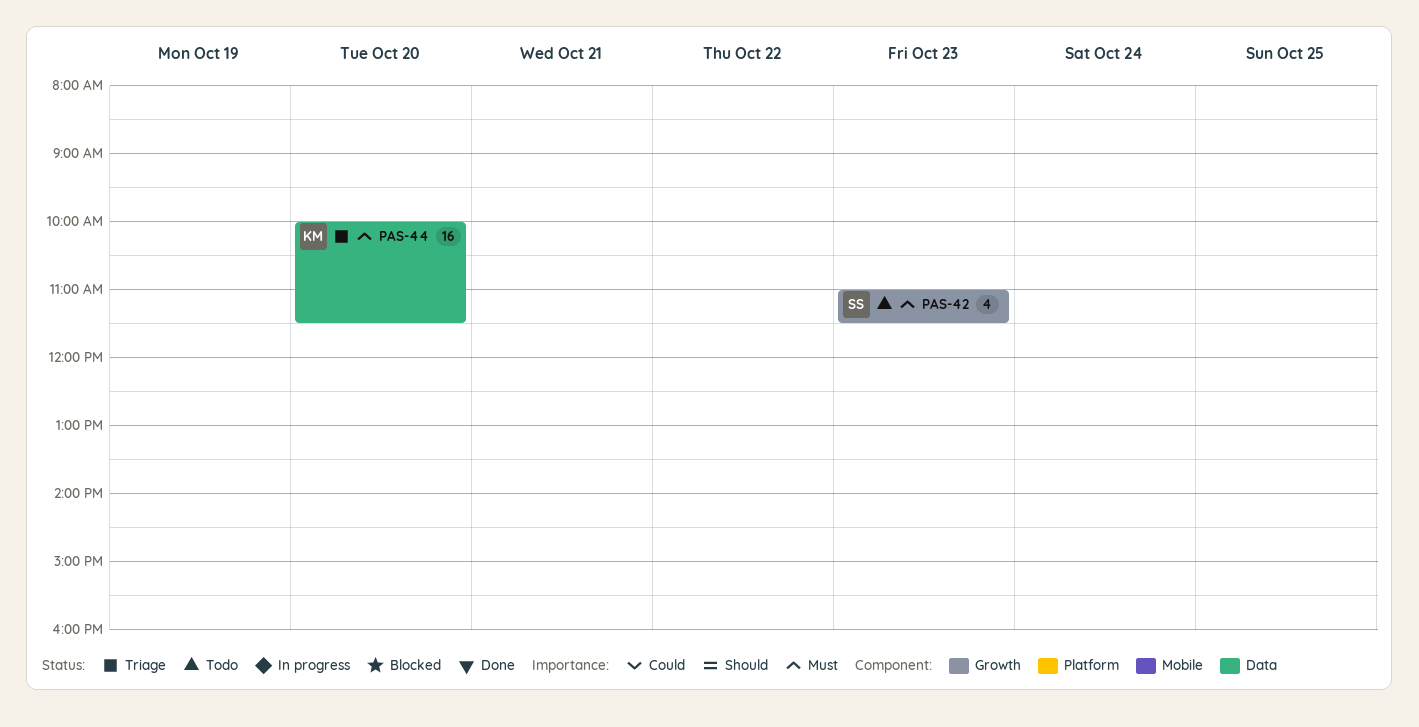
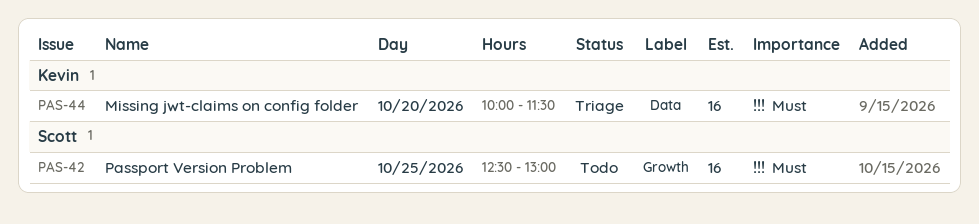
PAS-42, estimate: 4 -> 16
PAS-42, day: Oct 23 -> Oct 25
PAS-42, begins: 11:00 -> 12:30
PAS-42, ends: 11:30 -> 13:00

